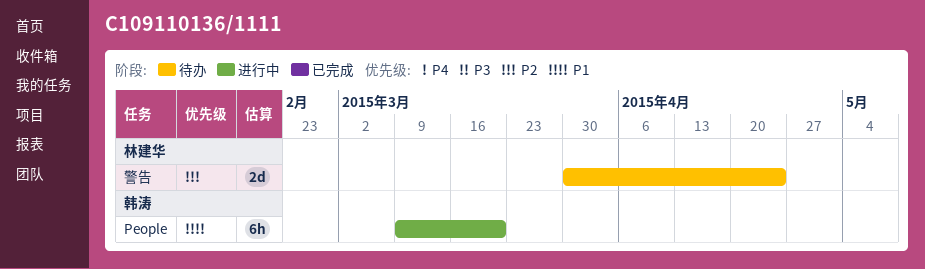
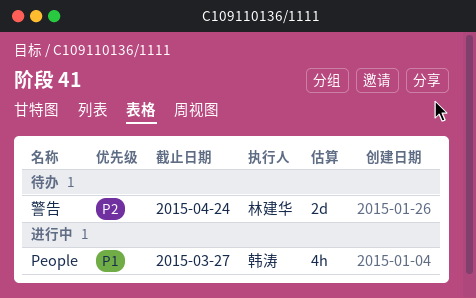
People, estimate: 6h -> 4h
People, due: Mar 20 -> Mar 27

